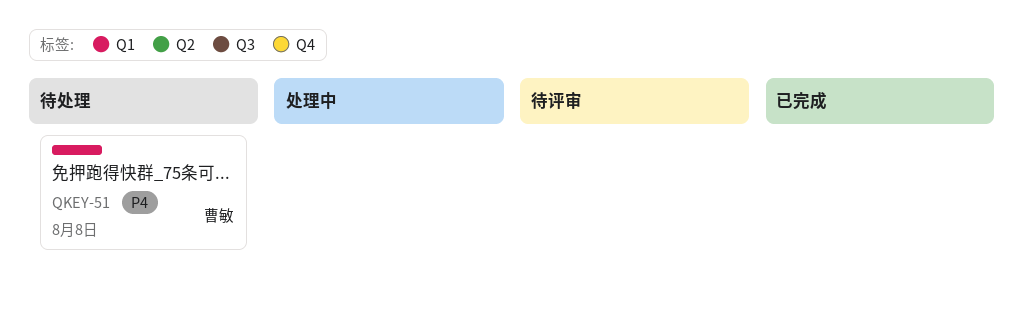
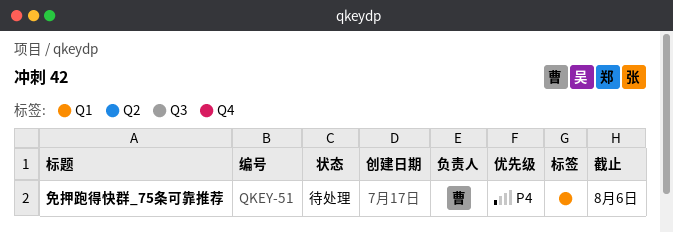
QKEY-51, due: Aug 8 -> Aug 6

